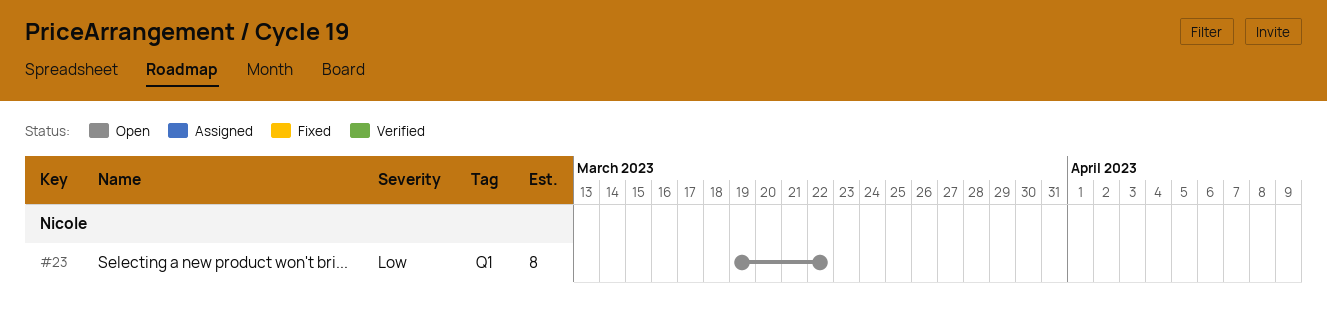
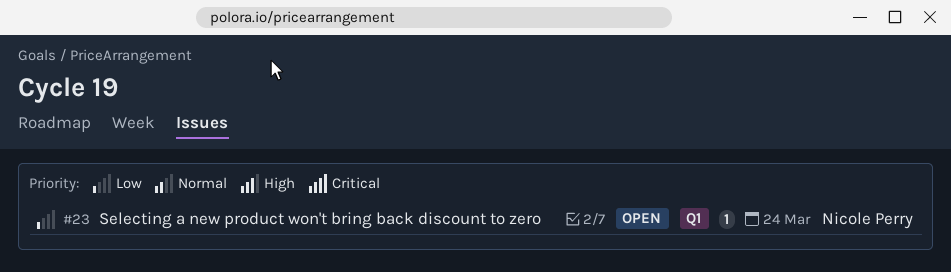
#23, estimate: 8 -> 1
#23, due: Mar 22 -> Mar 24

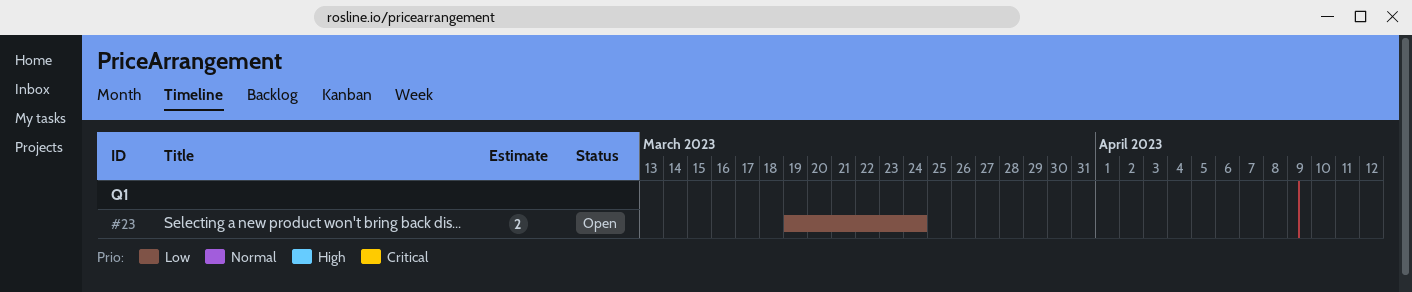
#23, estimate: 1 -> 2

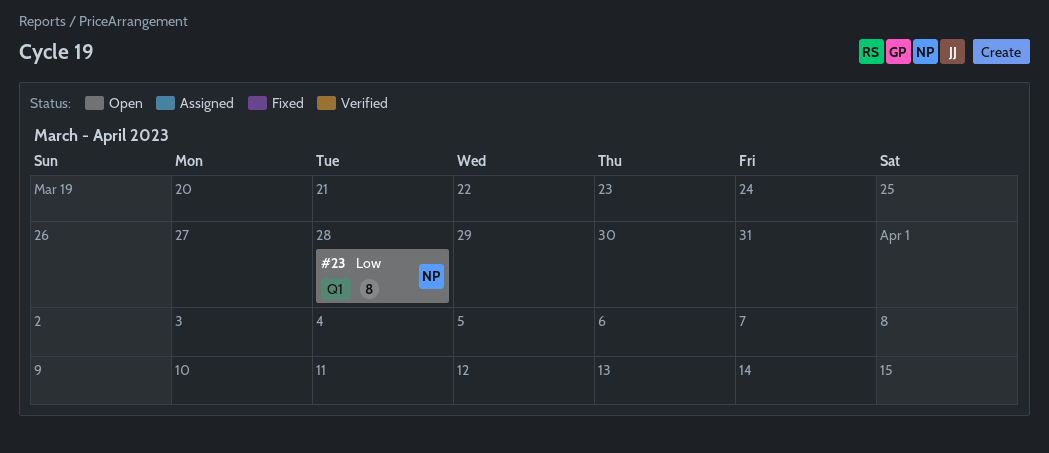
#23, estimate: 2 -> 8
#23, due: Mar 24 -> Mar 28

